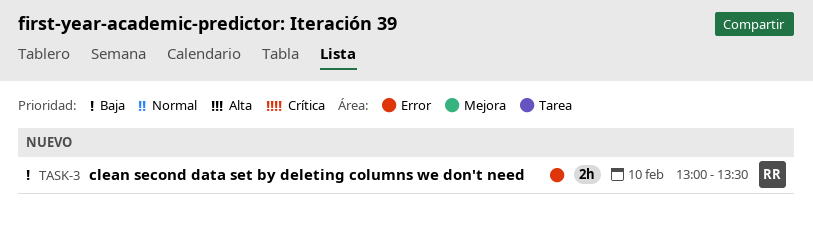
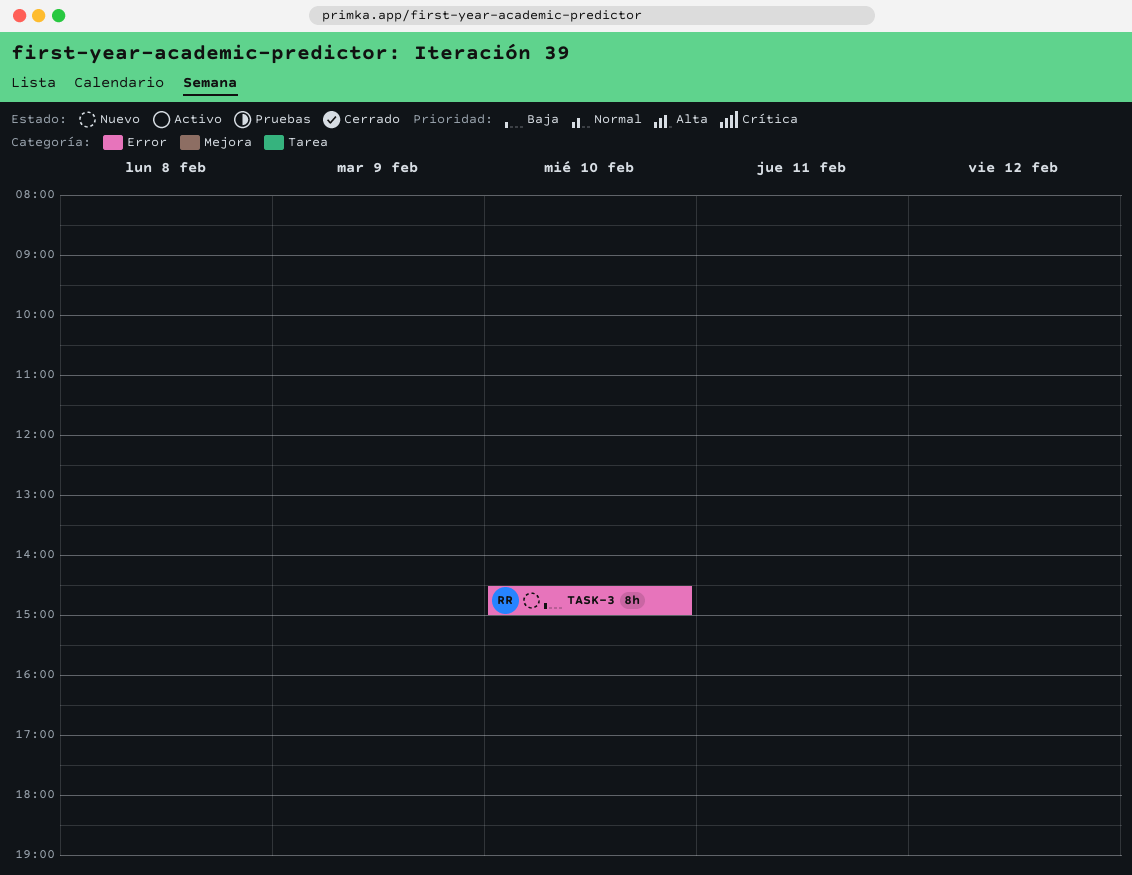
TASK-3, estimate: 2h -> 8h
TASK-3, begins: 13:00 -> 14:30
TASK-3, ends: 13:30 -> 15:00

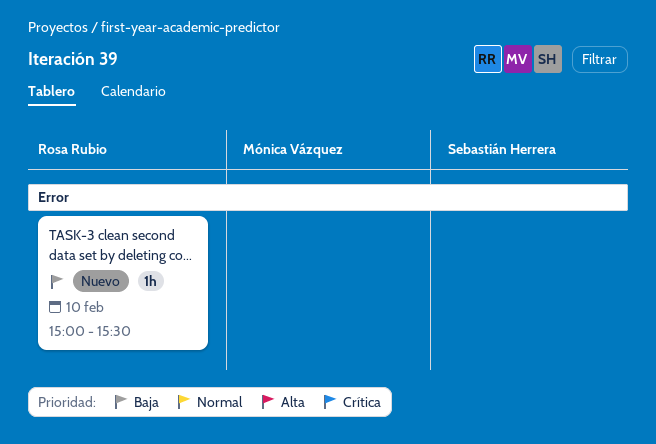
TASK-3, estimate: 8h -> 1h
TASK-3, begins: 14:30 -> 15:00
TASK-3, ends: 15:00 -> 15:30

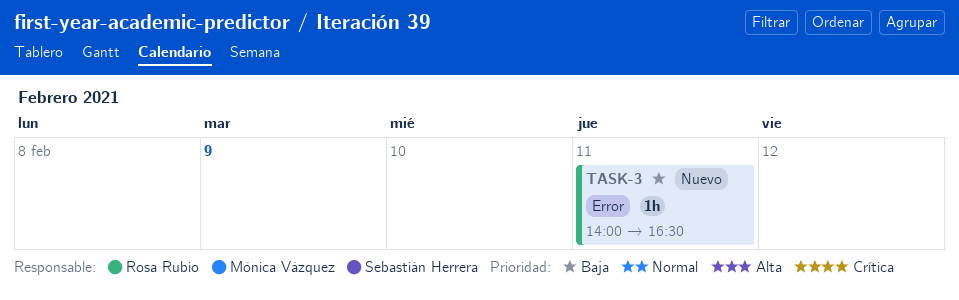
TASK-3, day: Feb 10 -> Feb 11
TASK-3, begins: 15:00 -> 14:00
TASK-3, ends: 15:30 -> 16:30

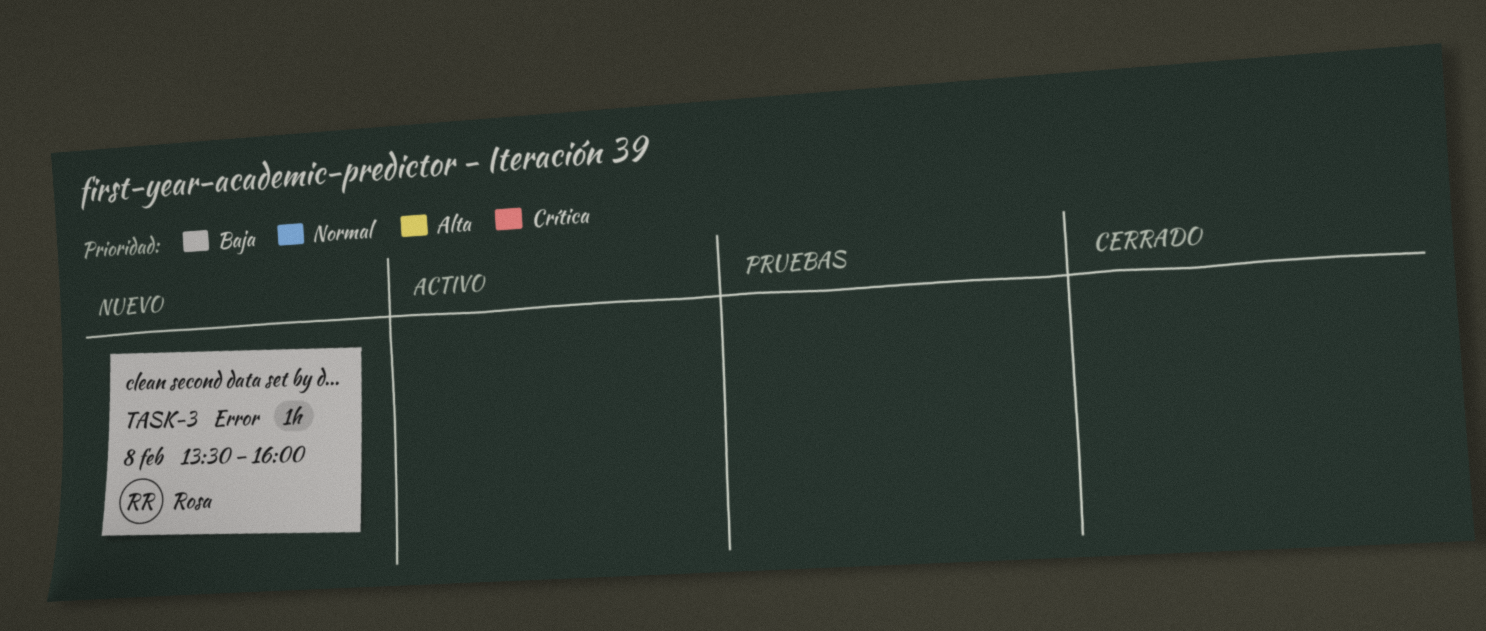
TASK-3, day: Feb 11 -> Feb 8
TASK-3, begins: 14:00 -> 13:30
TASK-3, ends: 16:30 -> 16:00

